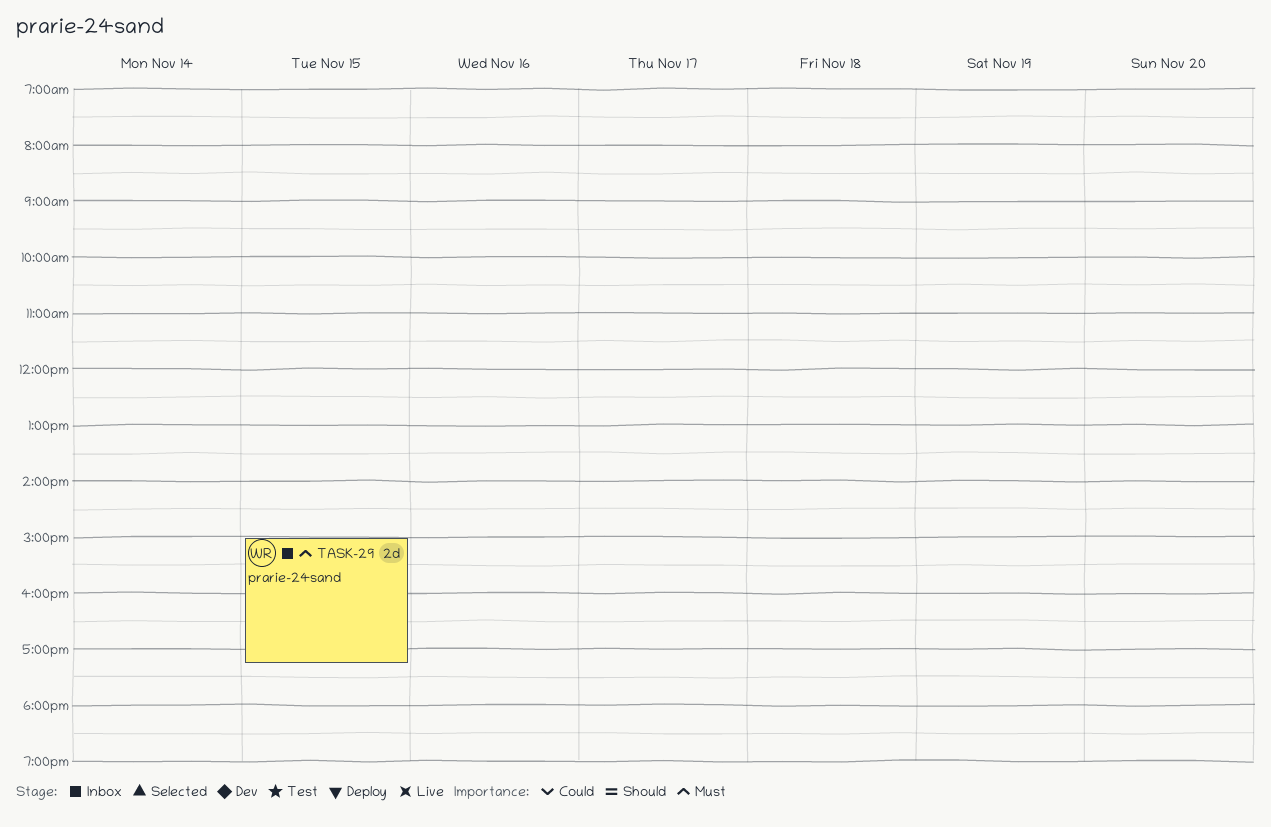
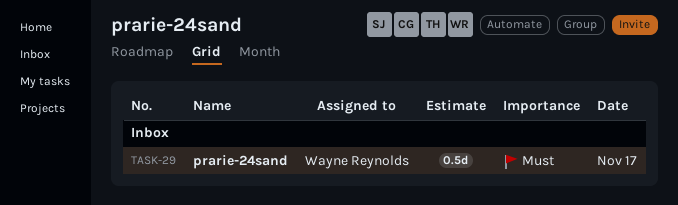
TASK-29, estimate: 2d -> 0.5d
TASK-29, day: Nov 15 -> Nov 17

